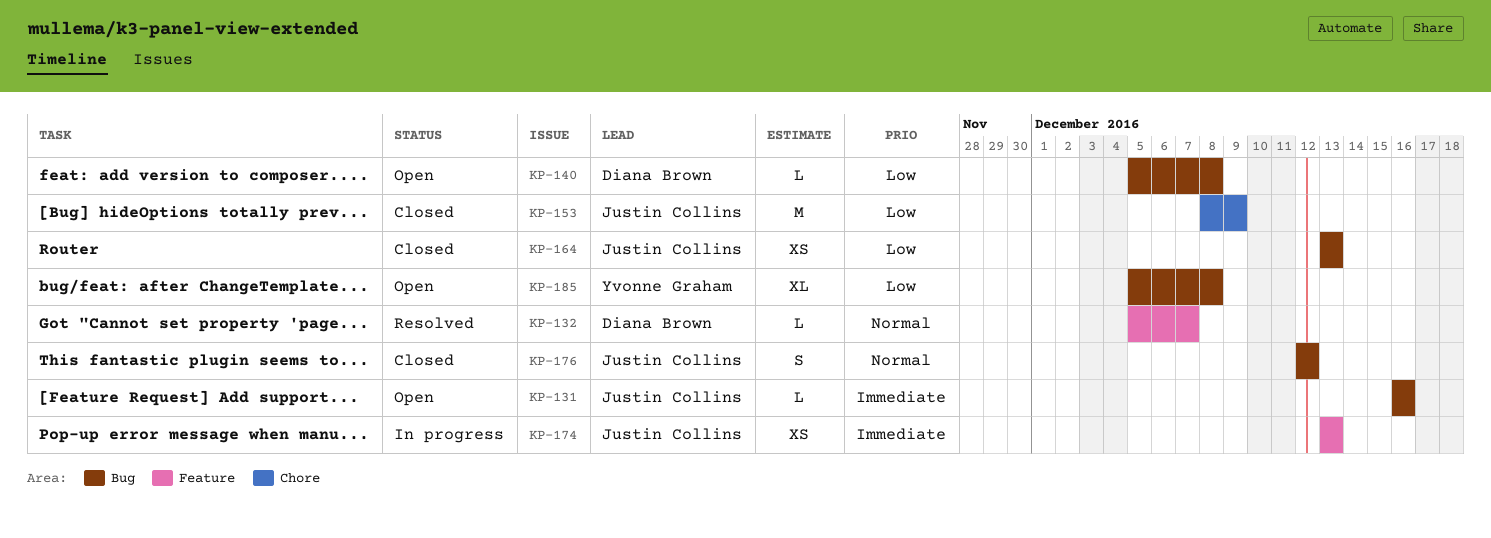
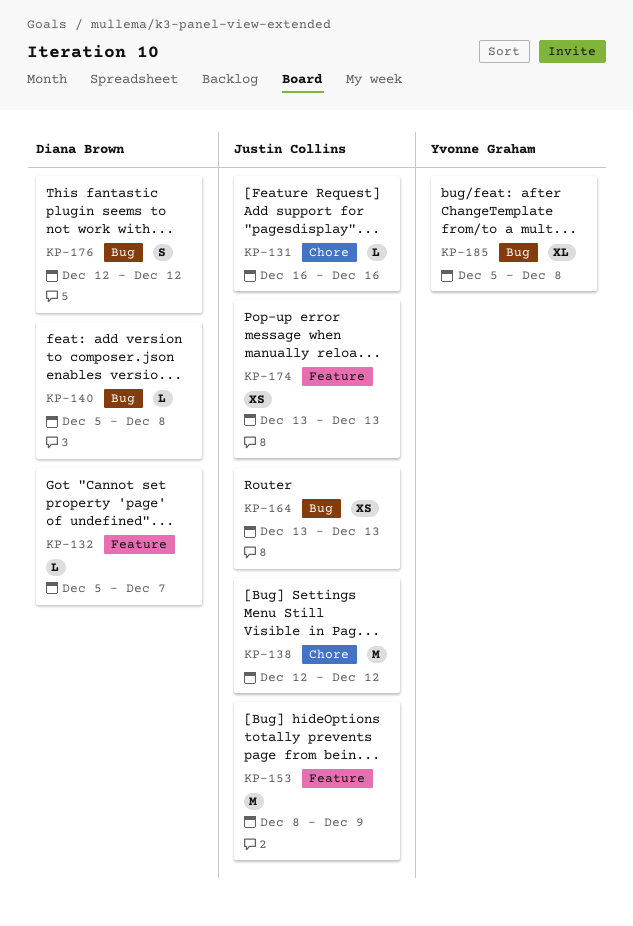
KP-131, label: Bug -> Chore
KP-138: none -> present
KP-153, label: Chore -> Feature
KP-176, owner: Justin Collins -> Diana Brown

